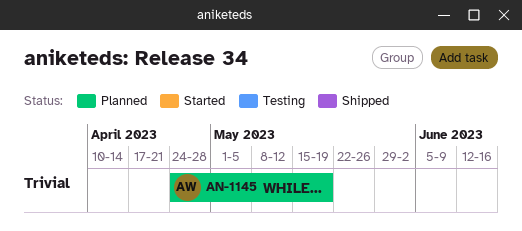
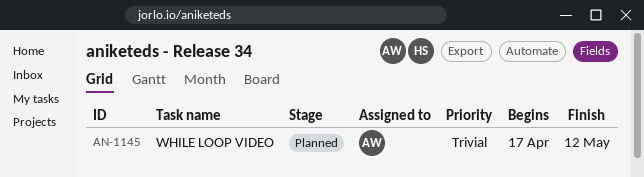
AN-1145, start: Apr 24 -> Apr 17
AN-1145, due: May 19 -> May 12

